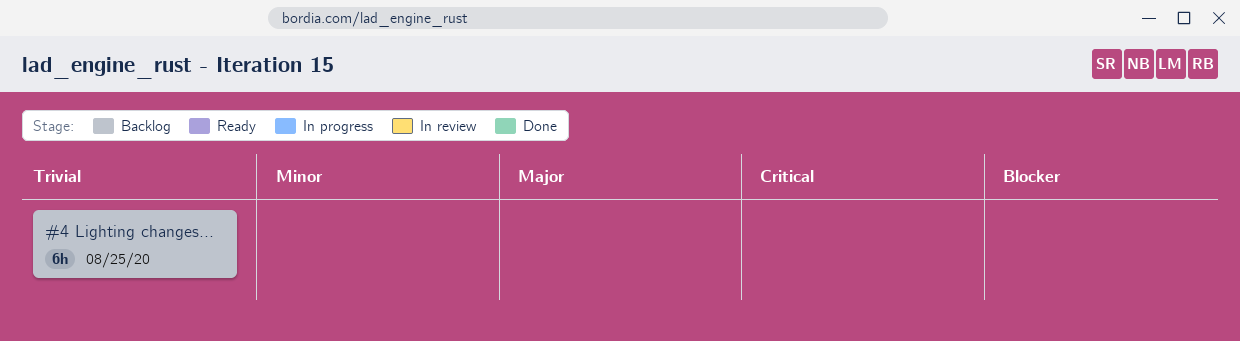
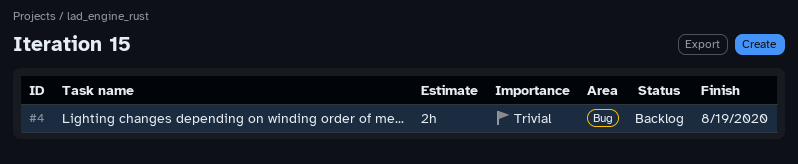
#4, estimate: 6h -> 2h
#4, due: Aug 25 -> Aug 19

